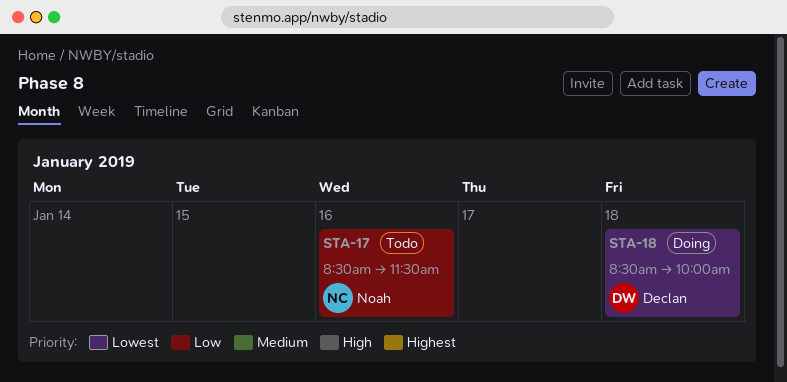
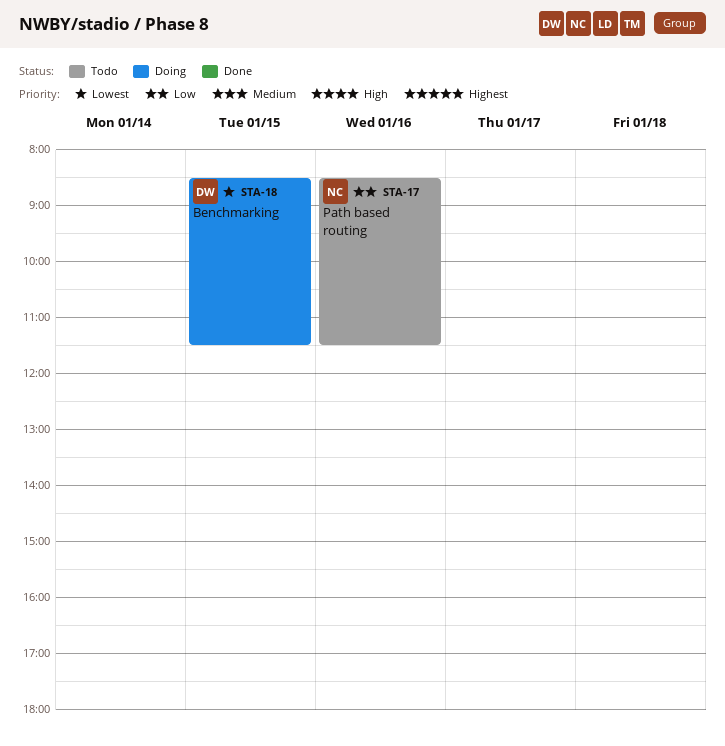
STA-18, day: Jan 18 -> Jan 15
STA-18, ends: 10:00 -> 11:30

